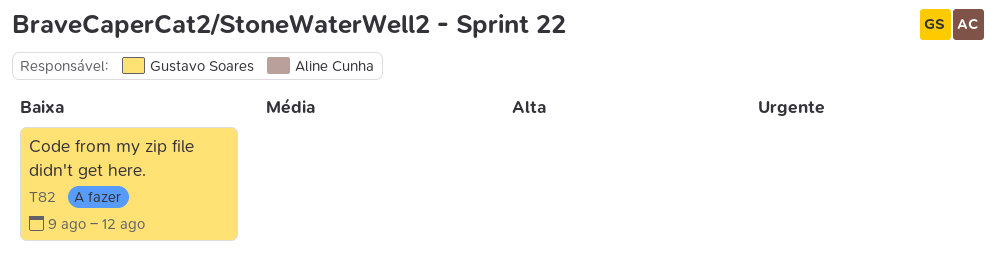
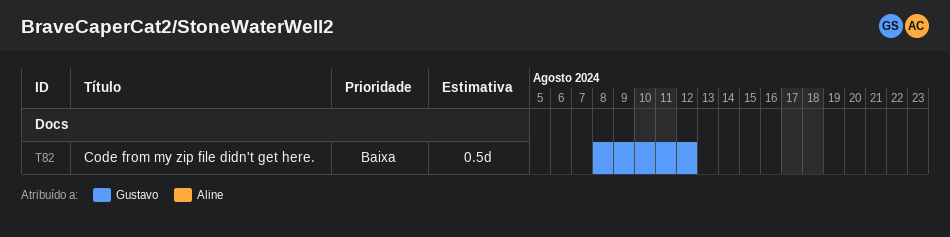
T82, start: Aug 9 -> Aug 8

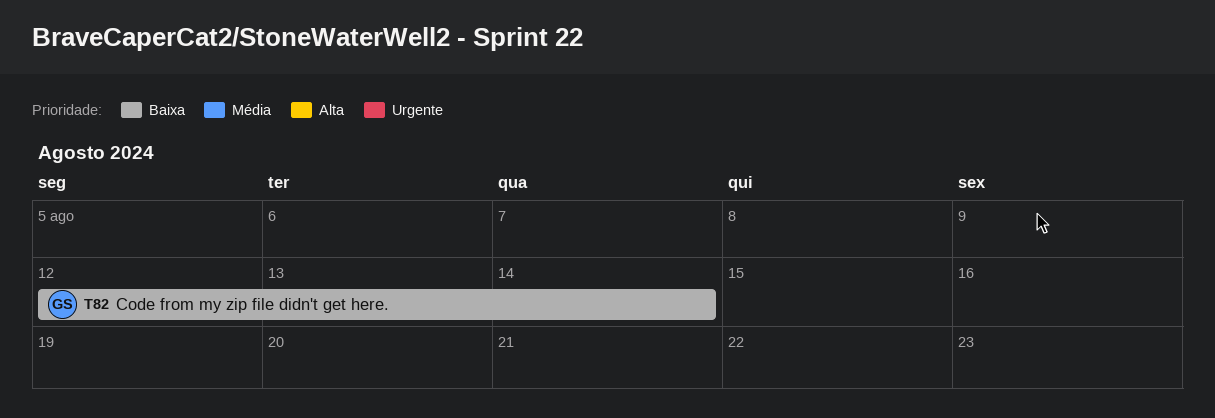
T82, start: Aug 8 -> Aug 12
T82, due: Aug 12 -> Aug 14

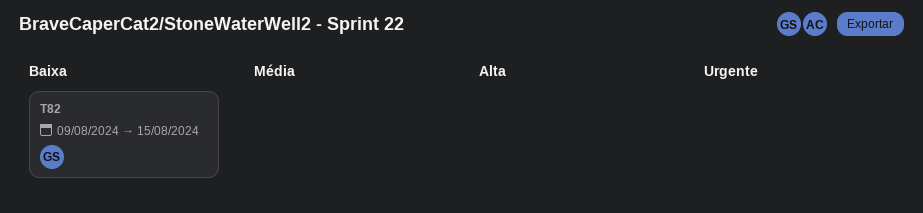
T82, start: Aug 12 -> Aug 9
T82, due: Aug 14 -> Aug 15

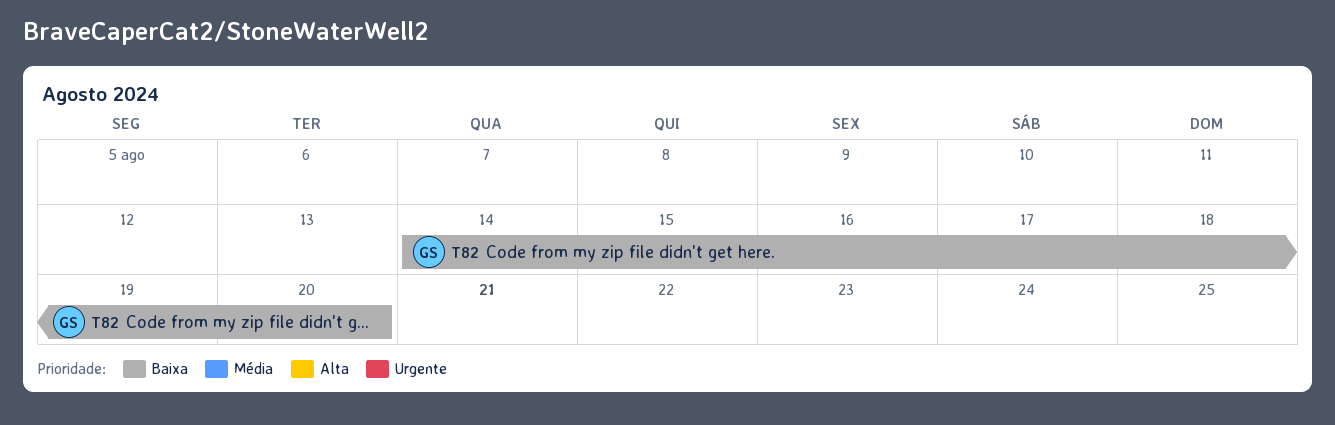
T82, start: Aug 9 -> Aug 14
T82, due: Aug 15 -> Aug 20

